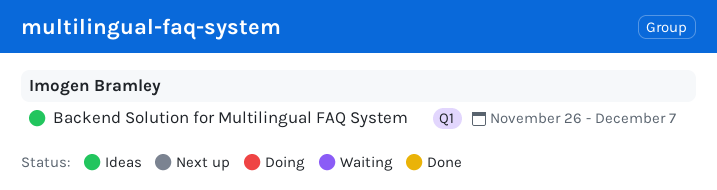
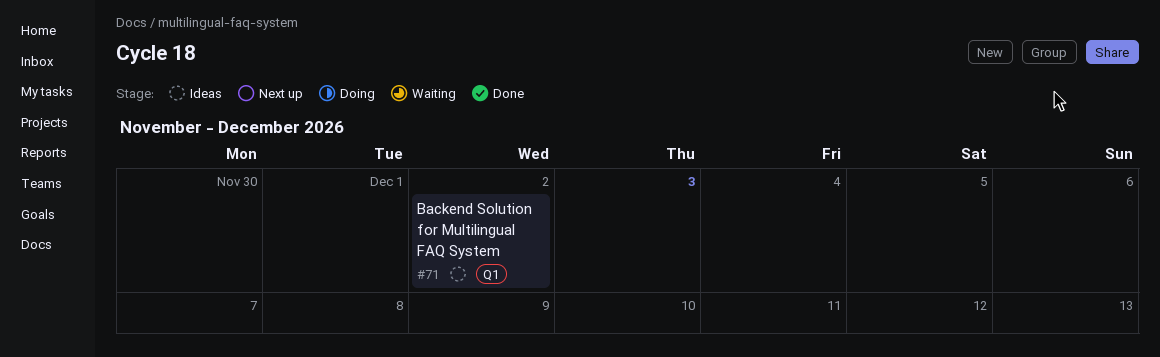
Backend Solution for Multilingual FAQ System, due: Dec 7 -> Dec 2

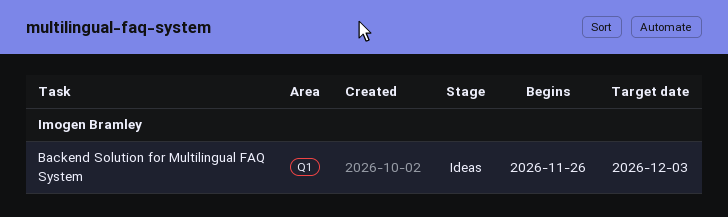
Backend Solution for Multilingual FAQ System, due: Dec 2 -> Dec 3

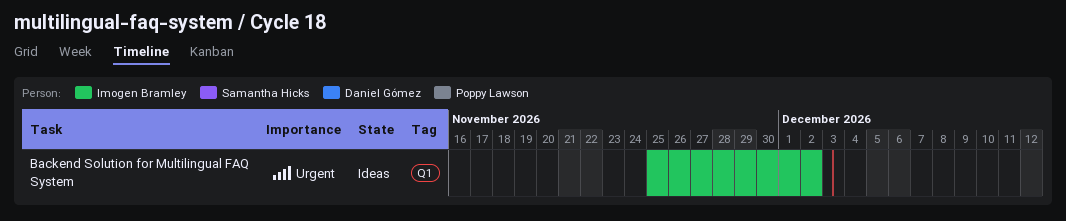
Backend Solution for Multilingual FAQ System, start: Nov 26 -> Nov 25
Backend Solution for Multilingual FAQ System, due: Dec 3 -> Dec 2

